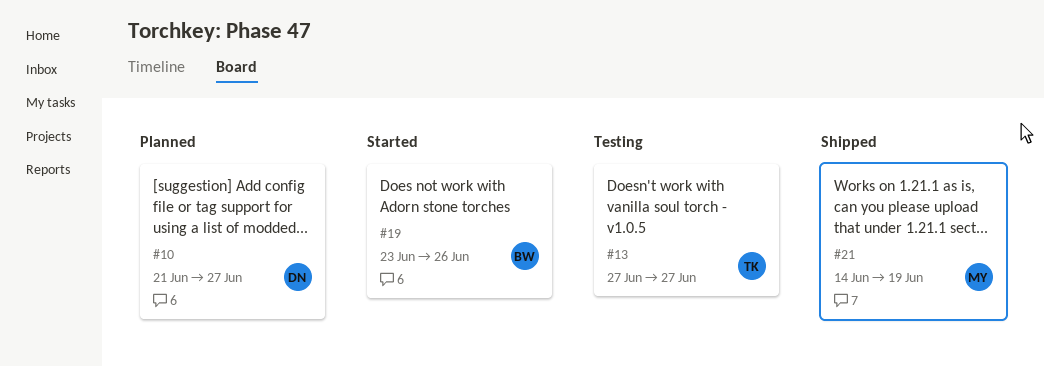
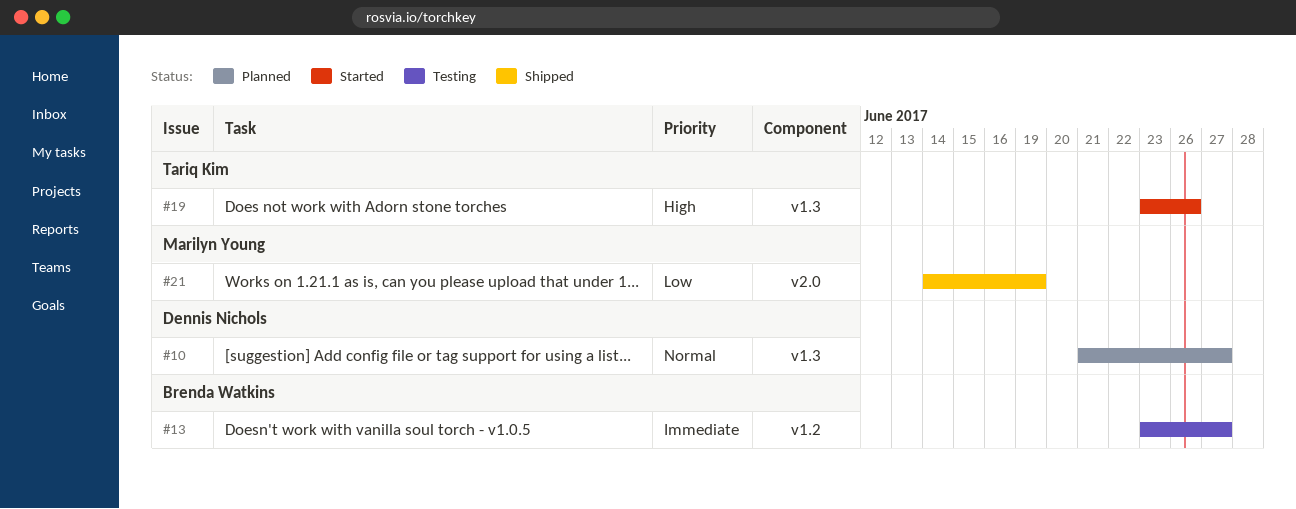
#13, owner: Tariq Kim -> Brenda Watkins
#13, start: Jun 27 -> Jun 23
#19, owner: Brenda Watkins -> Tariq Kim

